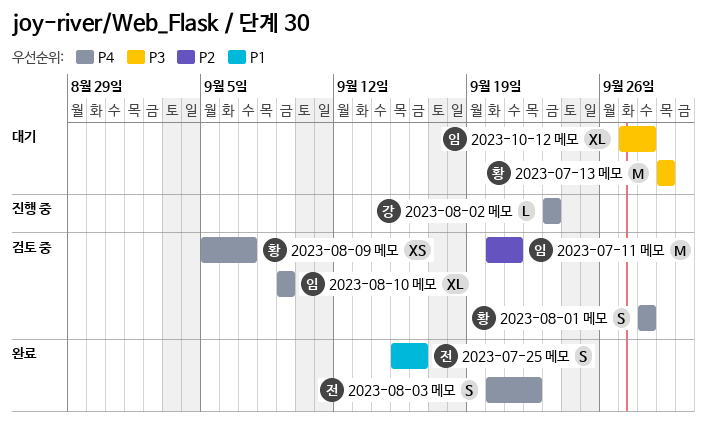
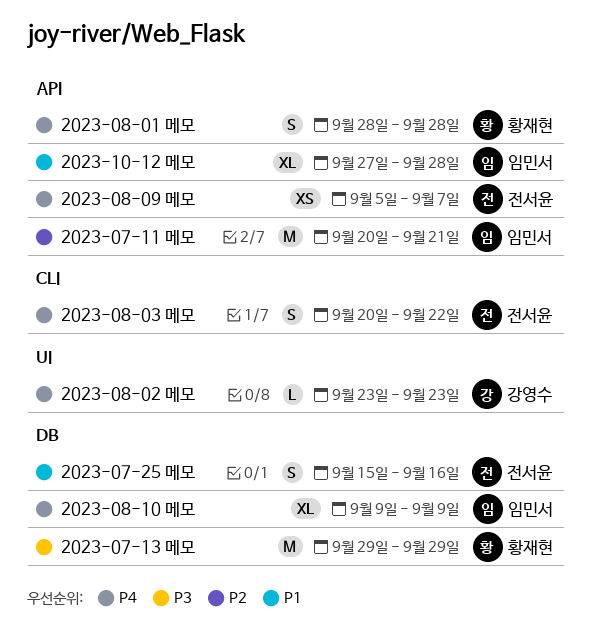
2023-08-09 메모, owner: 황재현 -> 전서윤
2023-10-12 메모, priority: P3 -> P1

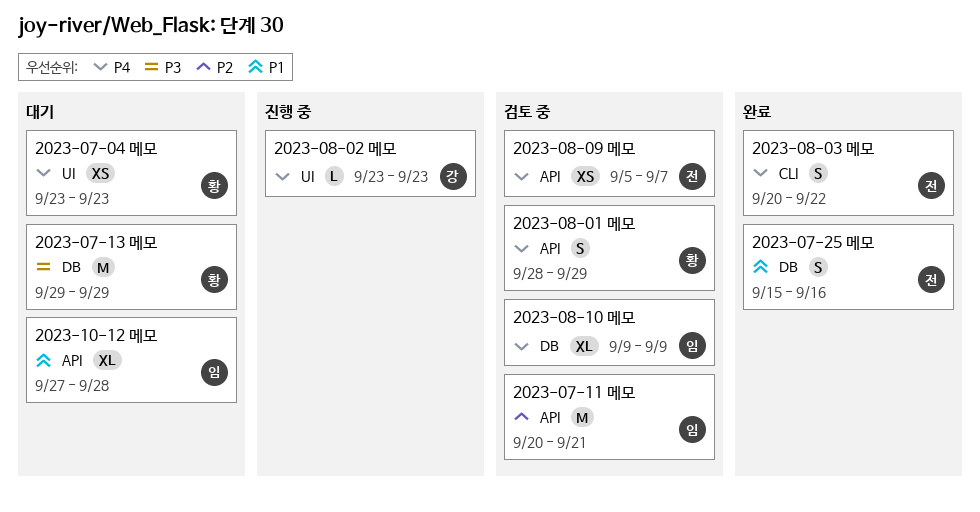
2023-07-04 메모: none -> present
2023-08-01 메모, due: Sep 28 -> Sep 29

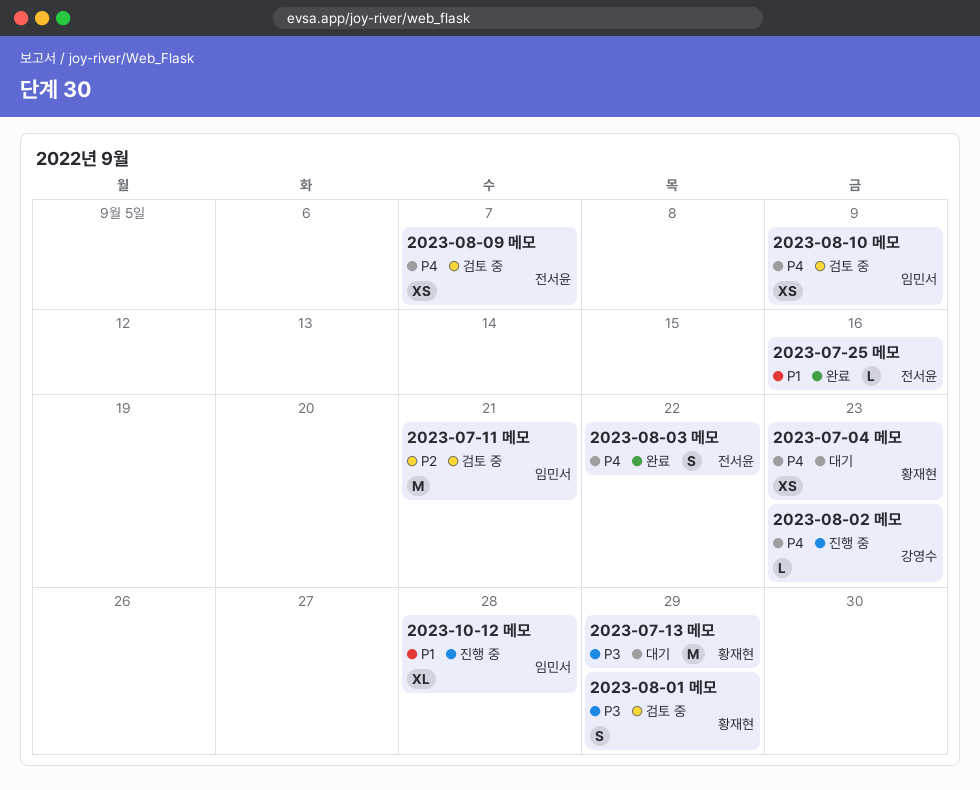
2023-07-25 메모, estimate: S -> L
2023-08-01 메모, priority: P4 -> P3
2023-08-10 메모, estimate: XL -> XS
2023-10-12 메모, status: 대기 -> 진행 중

